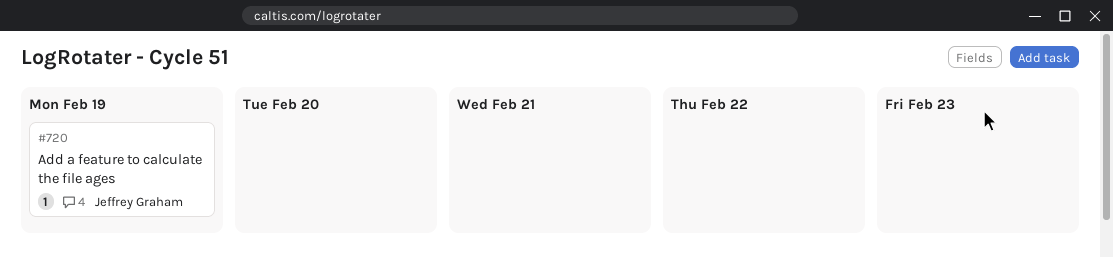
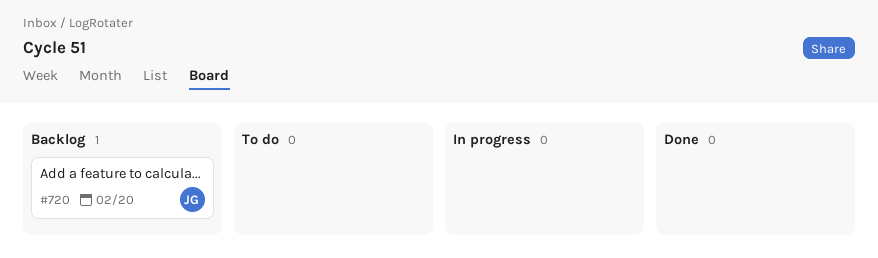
#720, due: Feb 19 -> Feb 20

